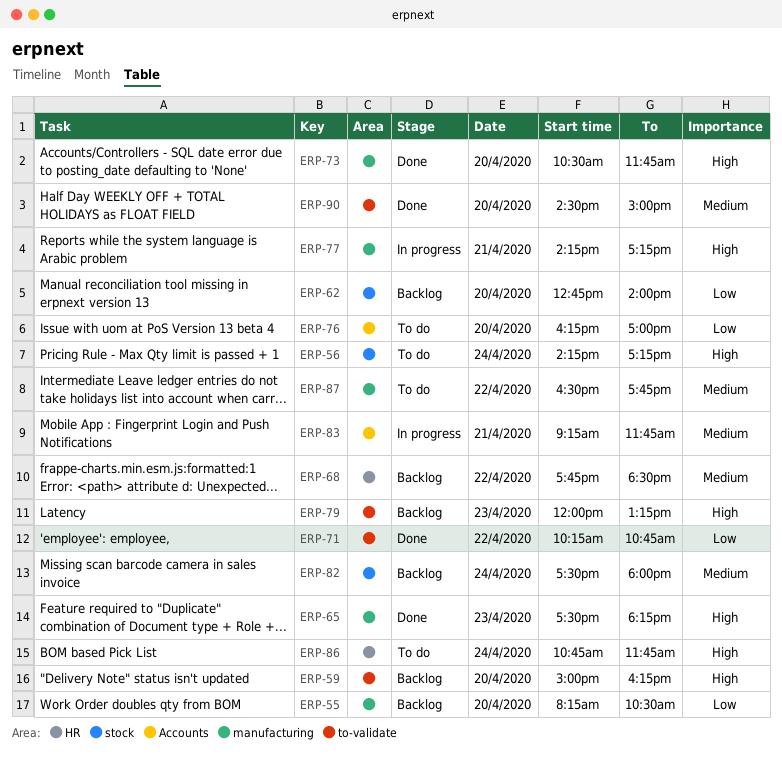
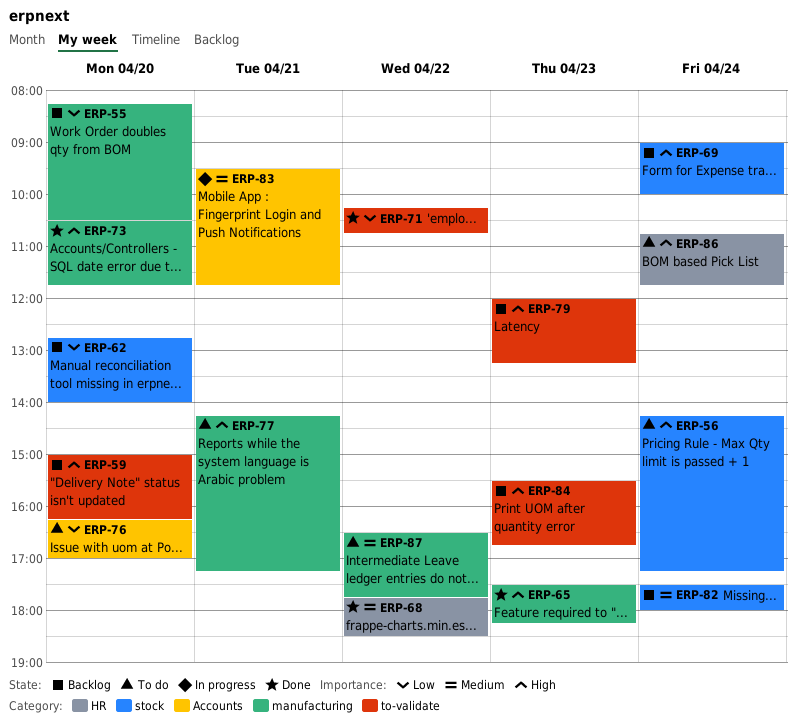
ERP-68, status: Backlog -> Done
ERP-69: none -> present
ERP-77, status: In progress -> To do
ERP-83, begins: 09:15 -> 09:30
ERP-84: none -> present
ERP-90: present -> none

